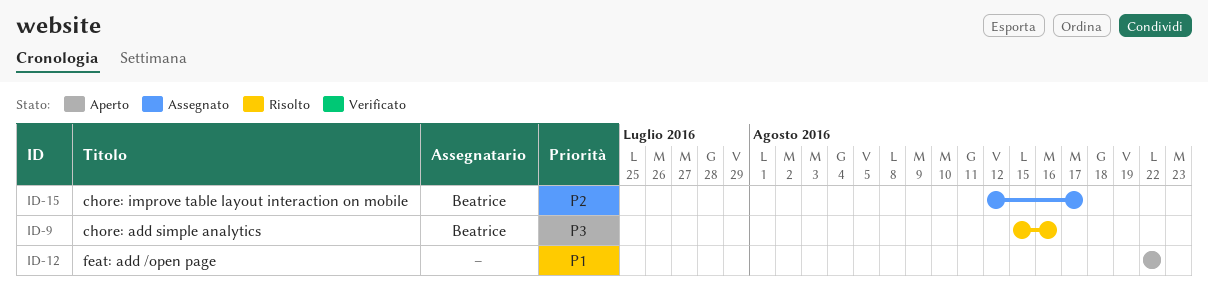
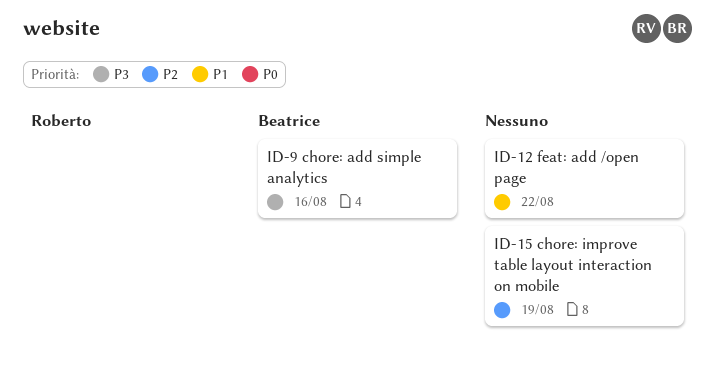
ID-15, owner: Beatrice -> none
ID-15, due: Aug 17 -> Aug 19

